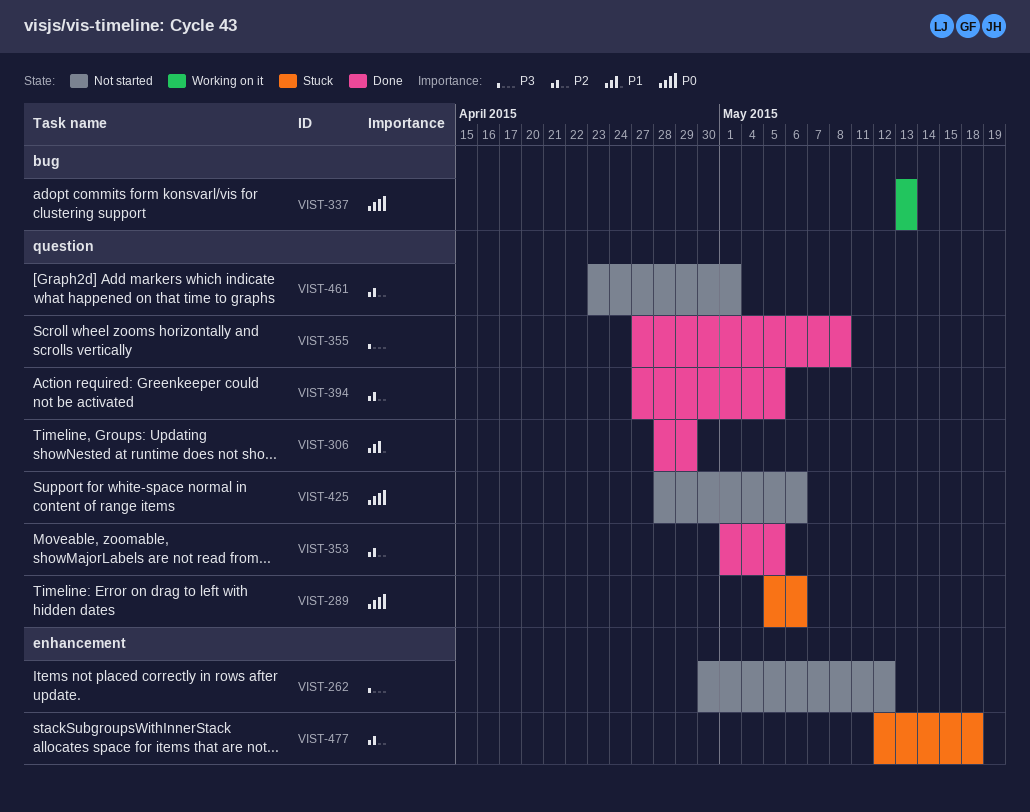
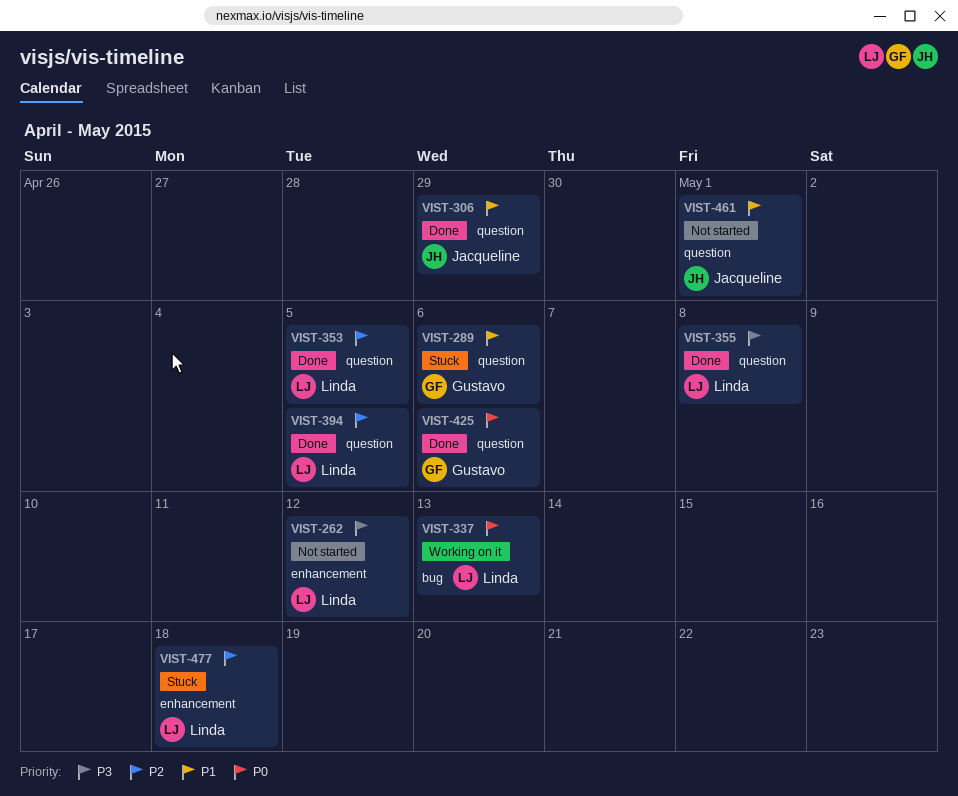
VIST-289, priority: P0 -> P1
VIST-425, status: Not started -> Done
VIST-461, priority: P2 -> P1

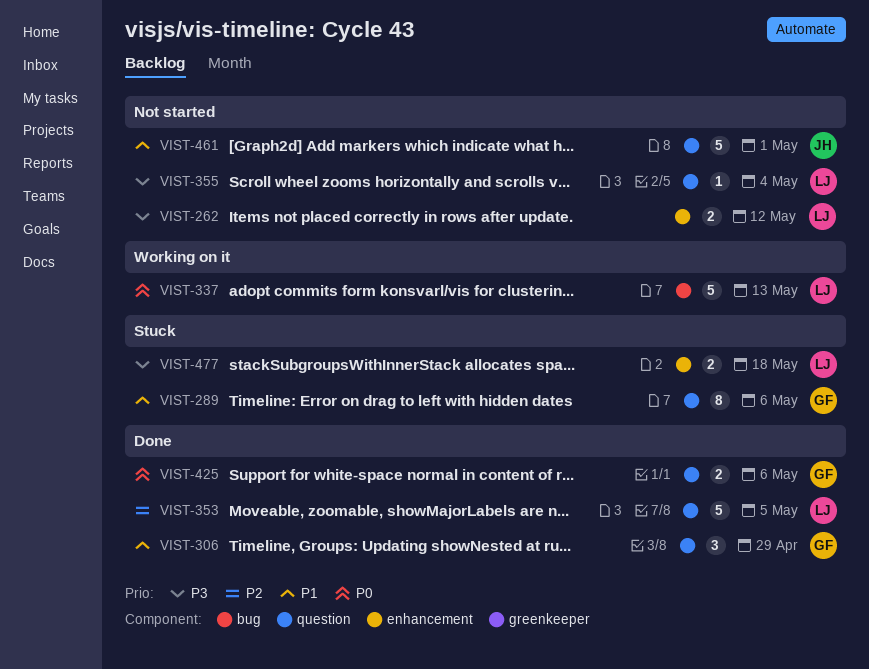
VIST-306, owner: Jacqueline -> Gustavo
VIST-355, status: Done -> Not started
VIST-355, due: May 8 -> May 4
VIST-394: present -> none
VIST-477, priority: P2 -> P3

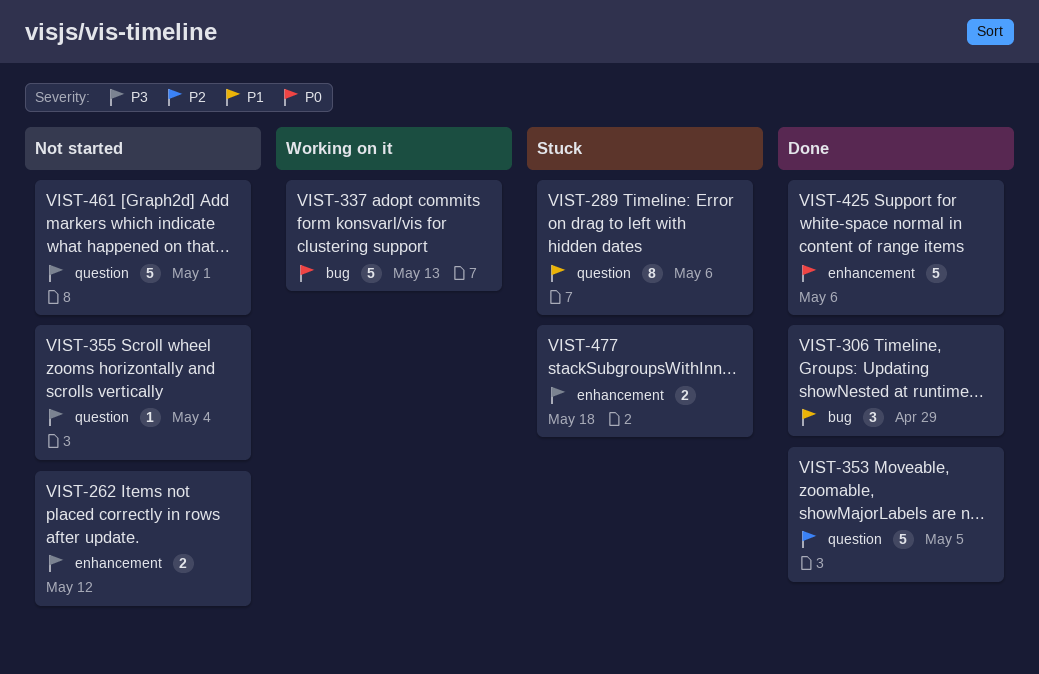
VIST-306, label: question -> bug
VIST-425, label: question -> enhancement
VIST-425, estimate: 2 -> 5
VIST-461, priority: P1 -> P3

